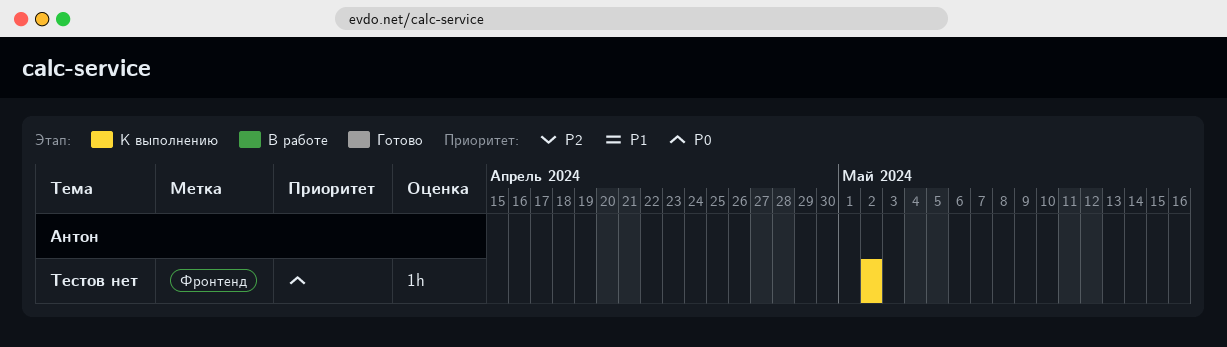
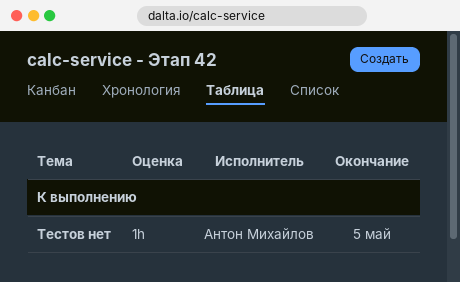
Тестов нет, due: May 2 -> May 5

